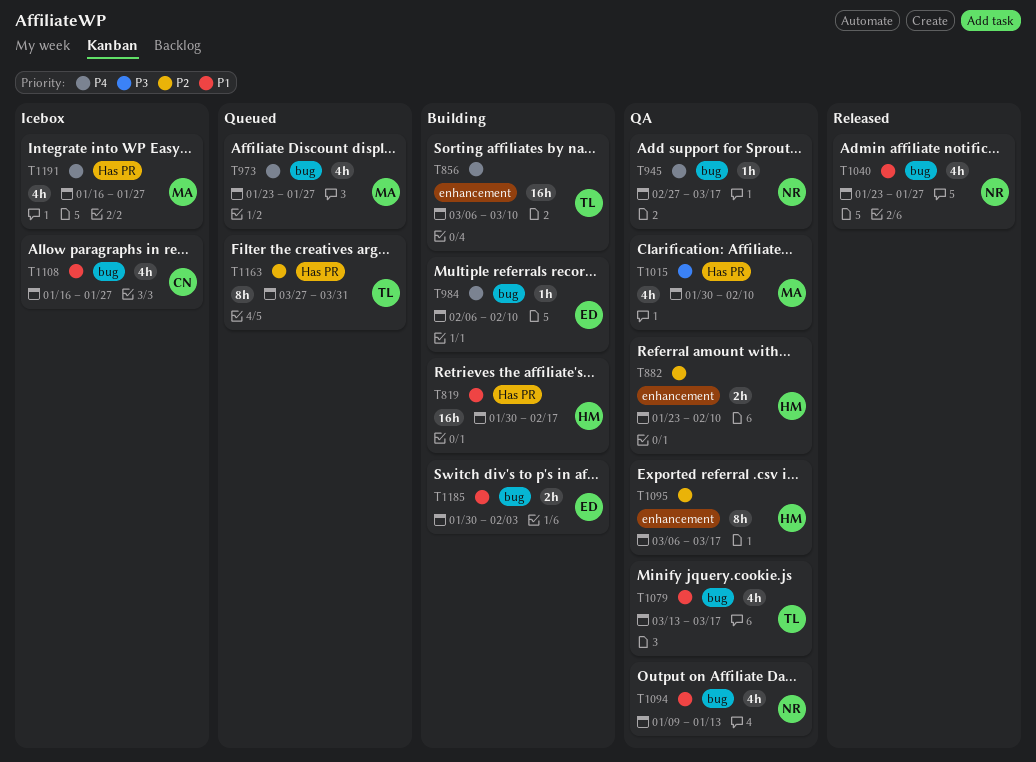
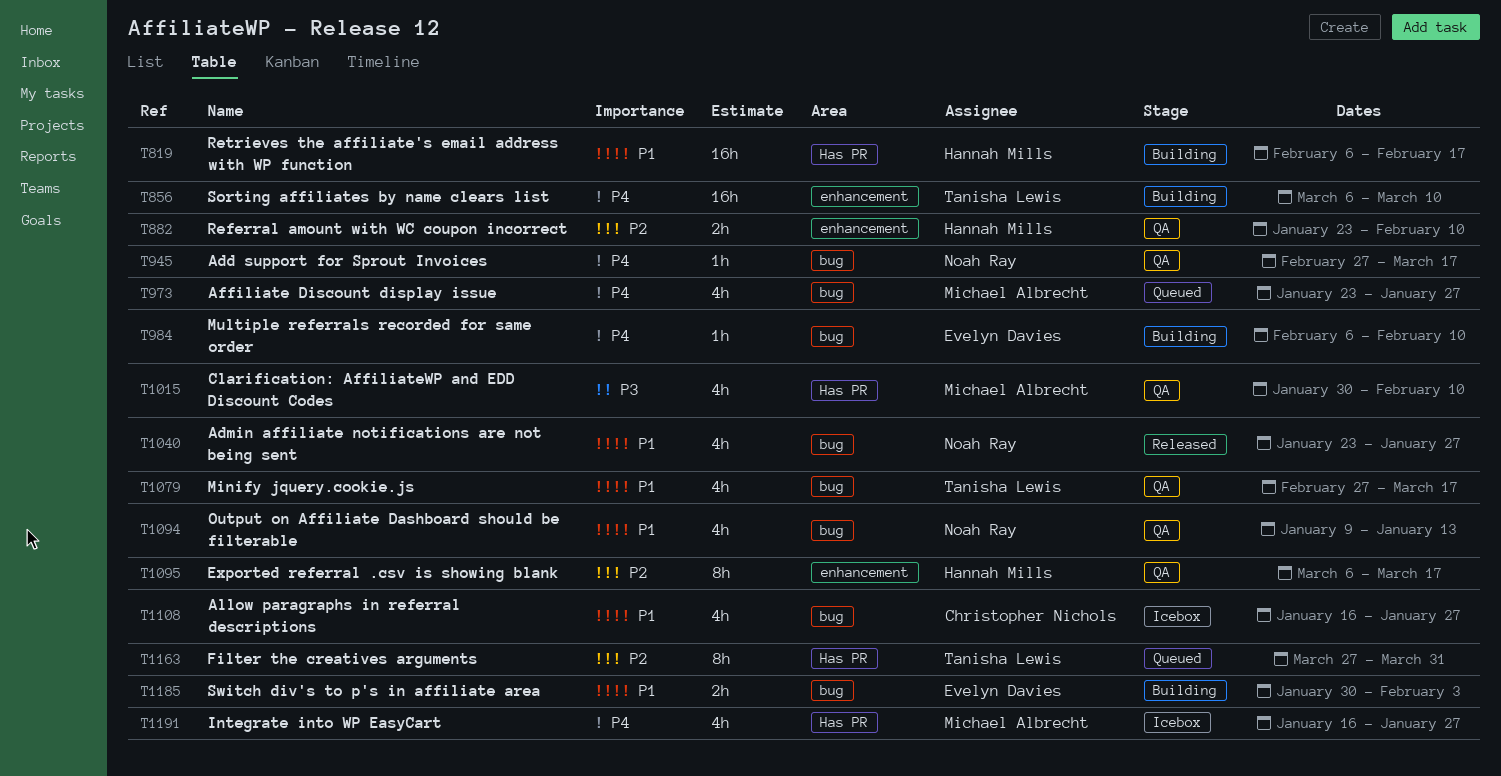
T819, start: Jan 30 -> Feb 6
T1079, start: Mar 13 -> Feb 27

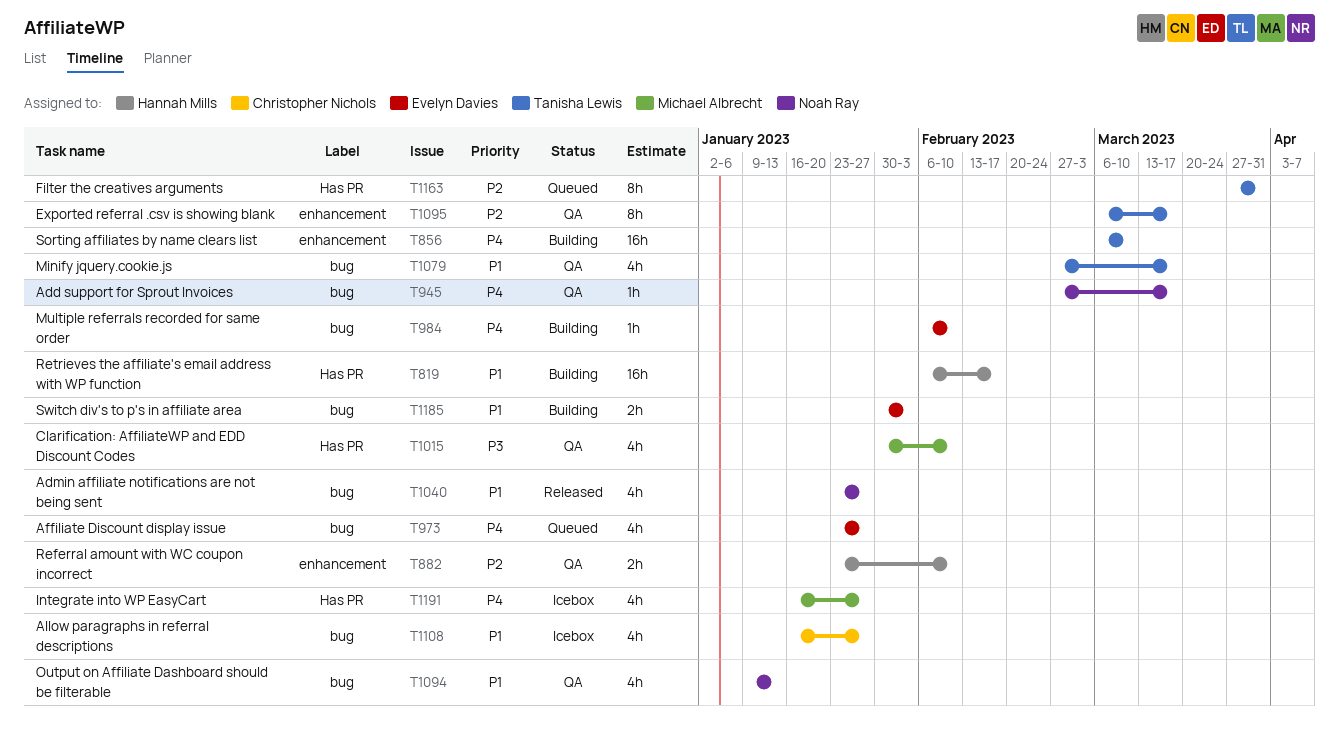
T973, owner: Michael Albrecht -> Evelyn Davies
T1095, owner: Hannah Mills -> Tanisha Lewis

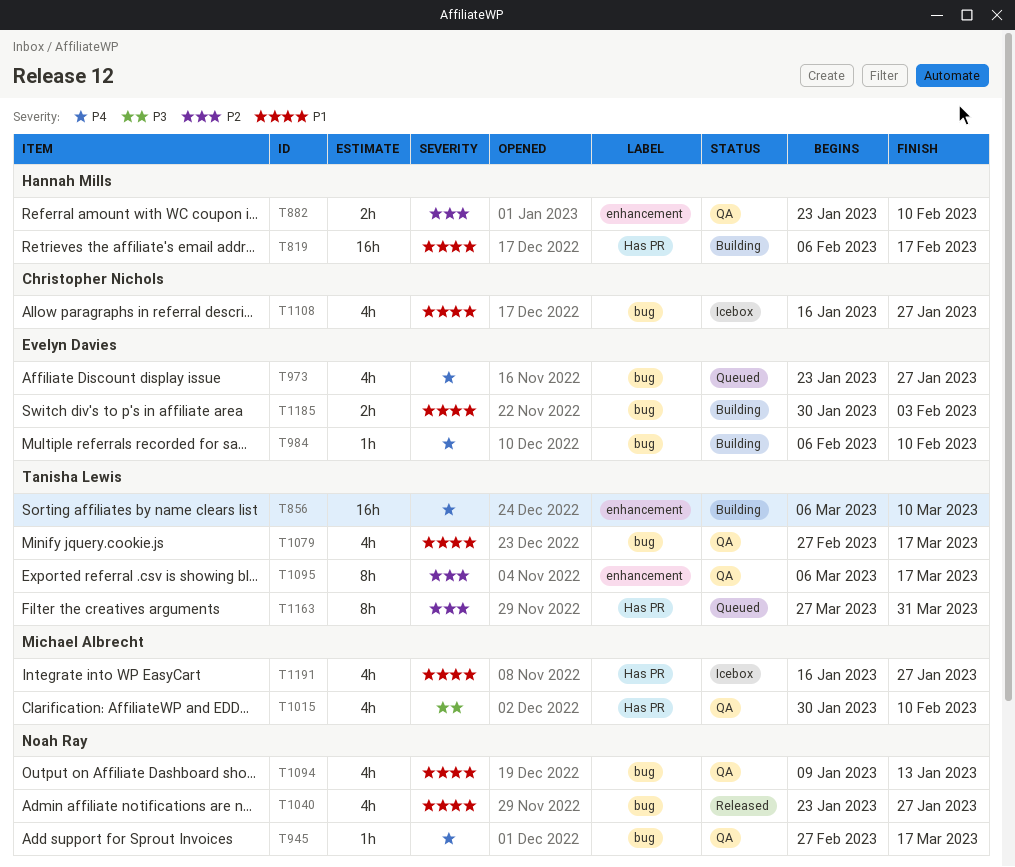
T1191, priority: P4 -> P1

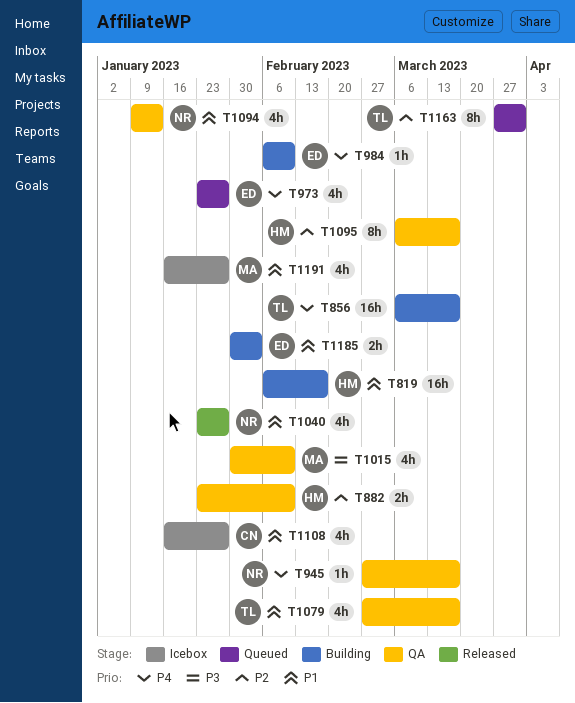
T856, due: Mar 10 -> Mar 17
T1095, owner: Tanisha Lewis -> Hannah Mills

